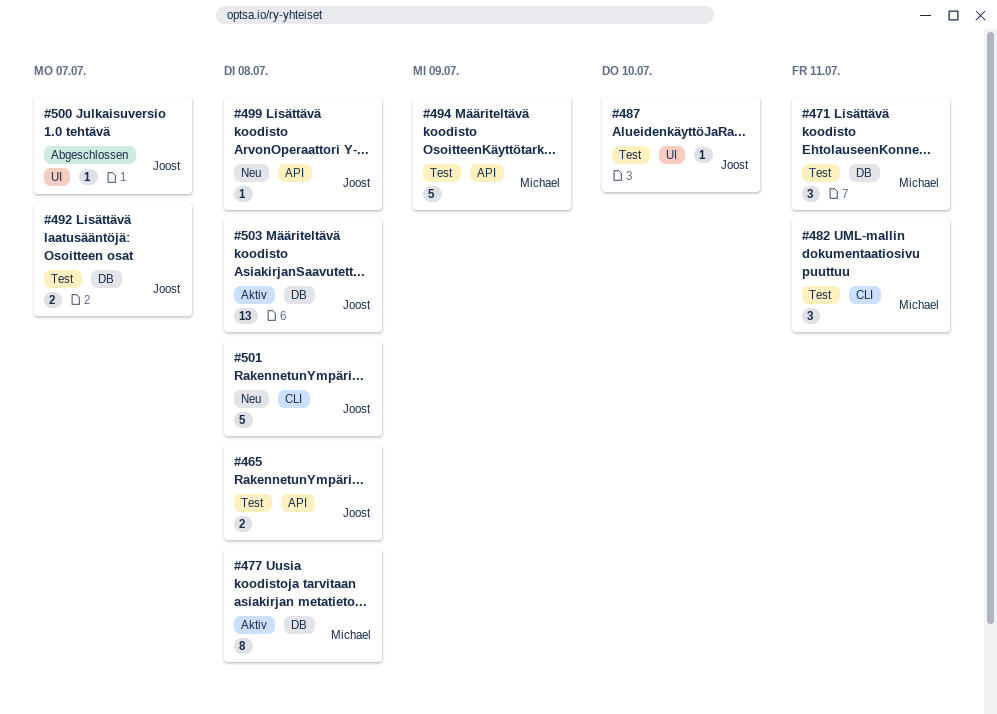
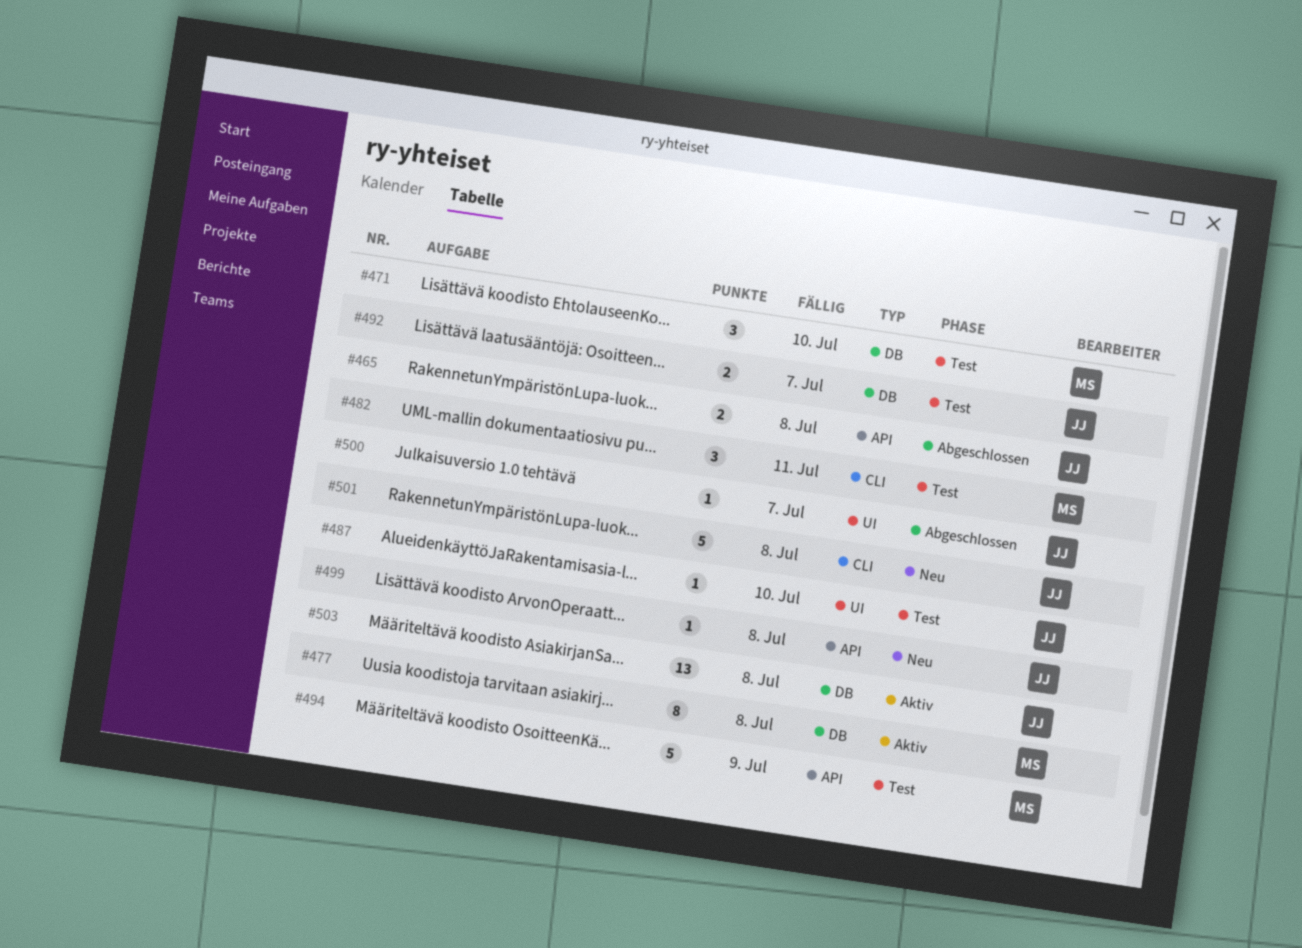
#465, status: Test -> Abgeschlossen
#471, due: Jul 11 -> Jul 10

